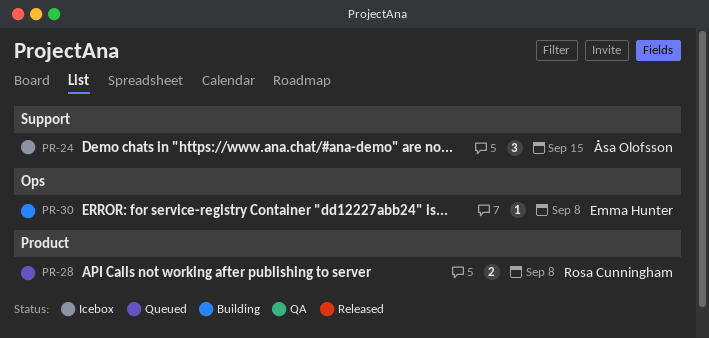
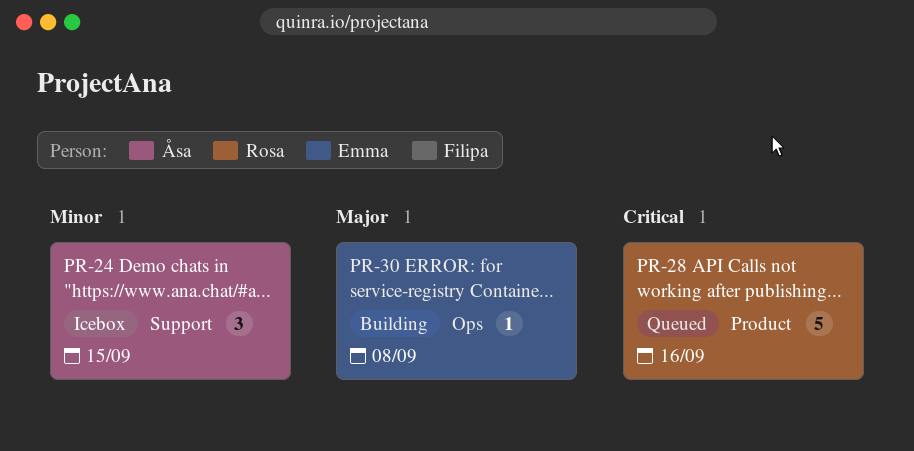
PR-28, estimate: 2 -> 5
PR-28, due: Sep 8 -> Sep 16

